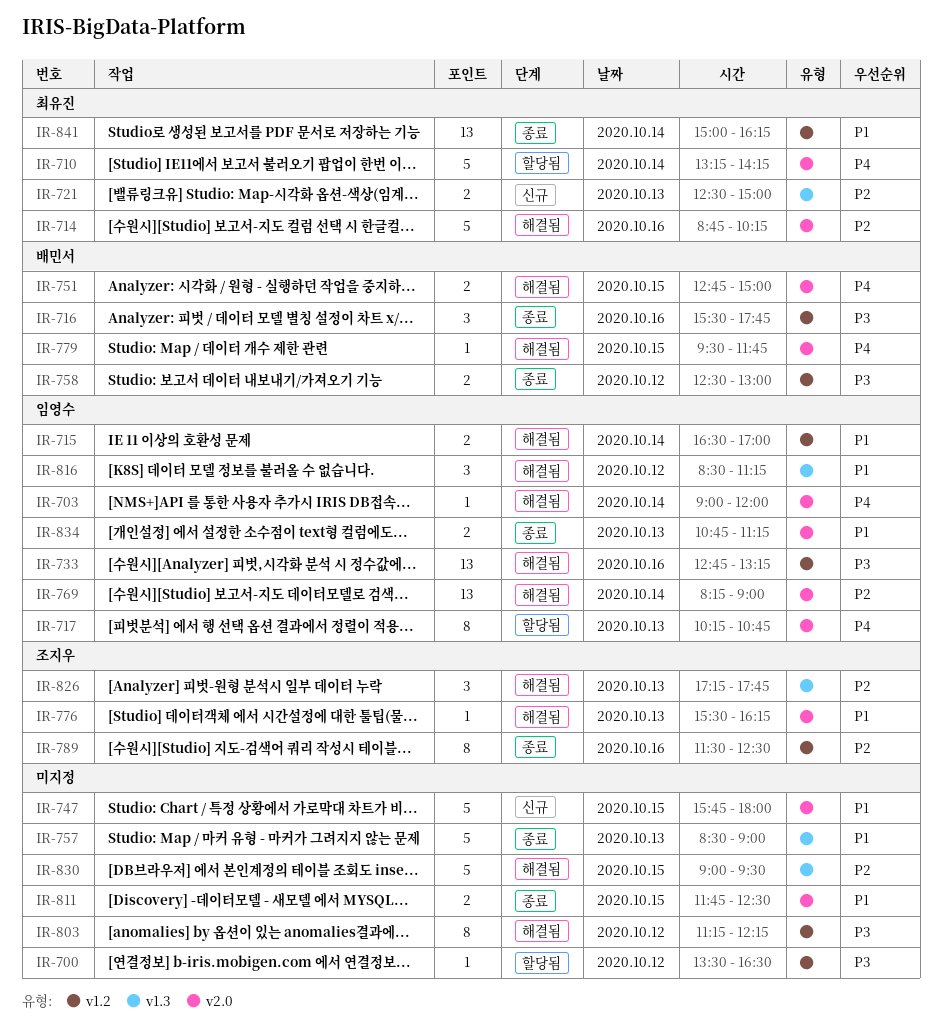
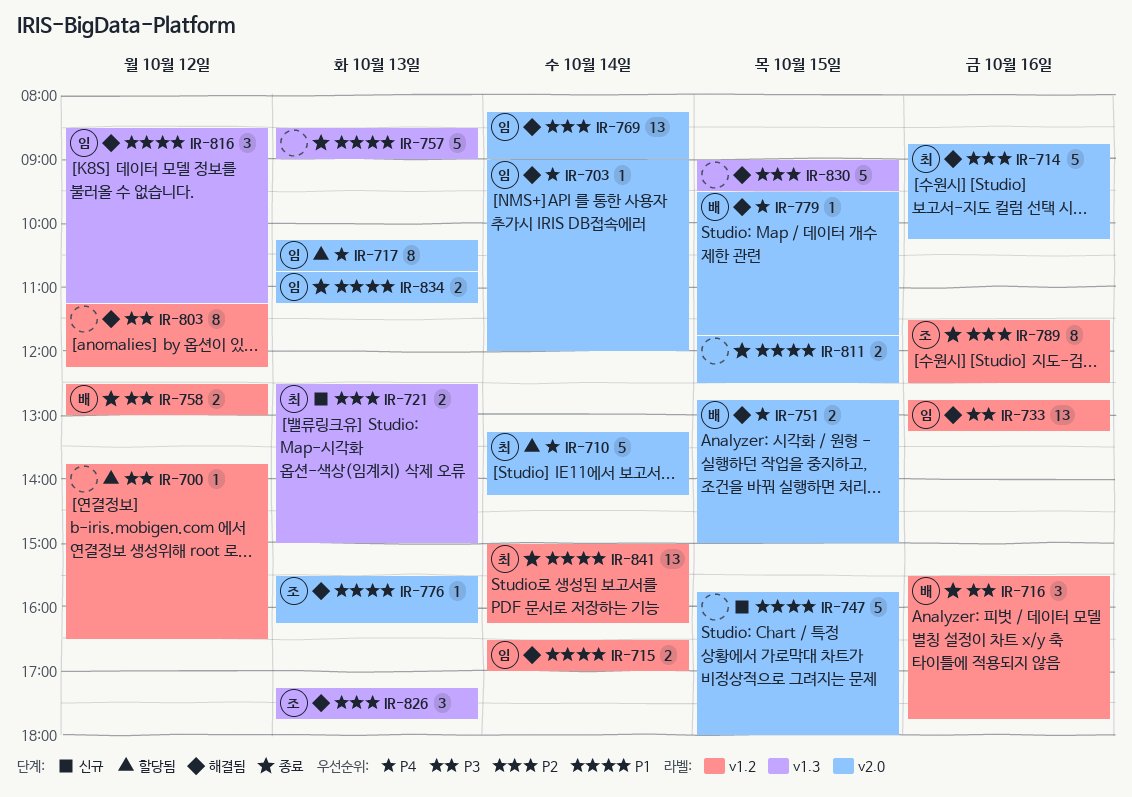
IR-700, begins: 13:30 -> 13:45

